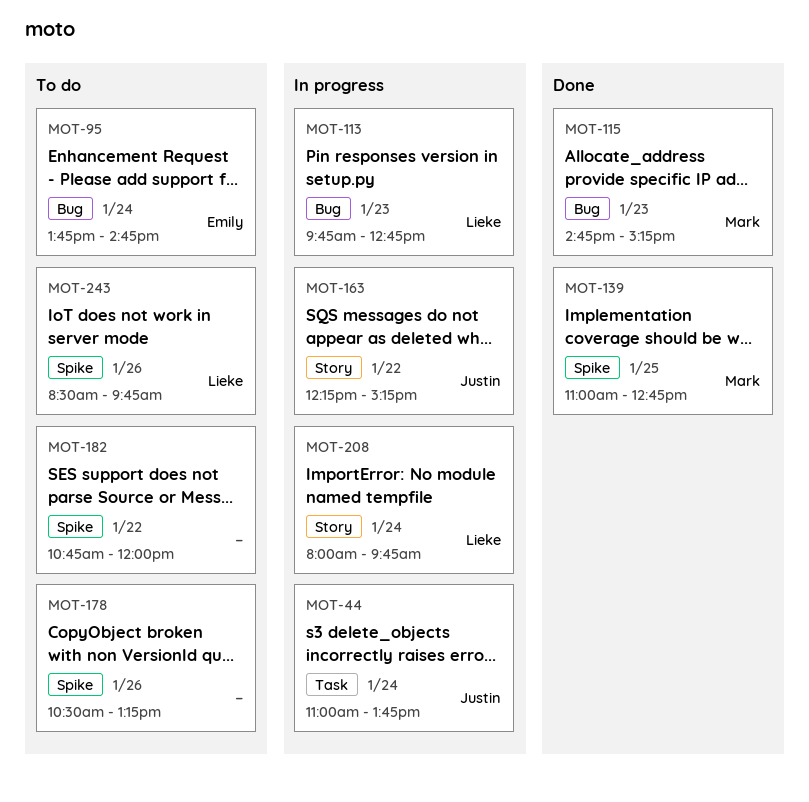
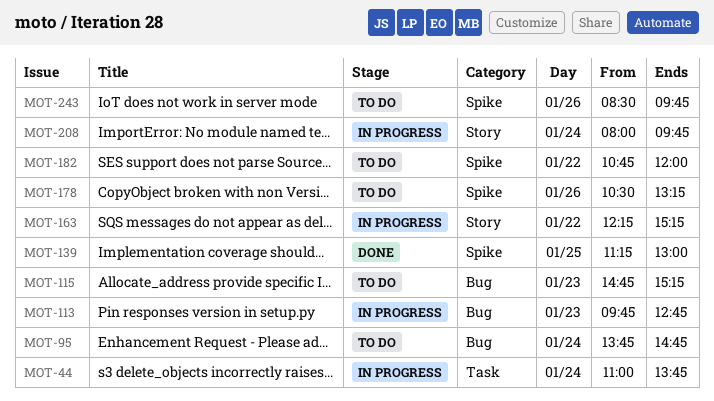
MOT-115, status: Done -> To do
MOT-139, begins: 11:00 -> 11:15
MOT-139, ends: 12:45 -> 13:00

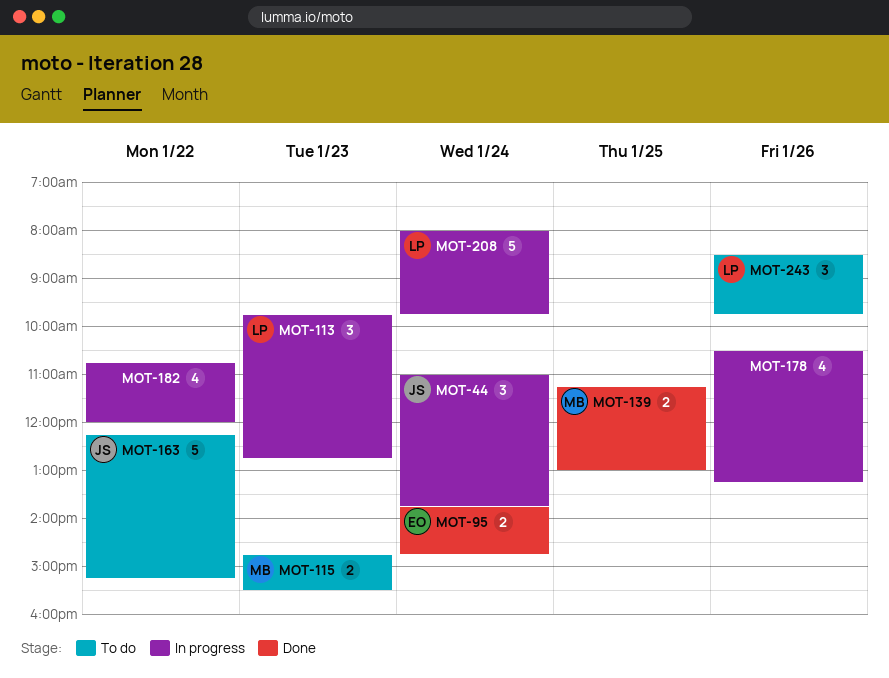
MOT-95, status: To do -> Done
MOT-115, ends: 15:15 -> 15:30
MOT-163, status: In progress -> To do
MOT-178, status: To do -> In progress
MOT-182, status: To do -> In progress

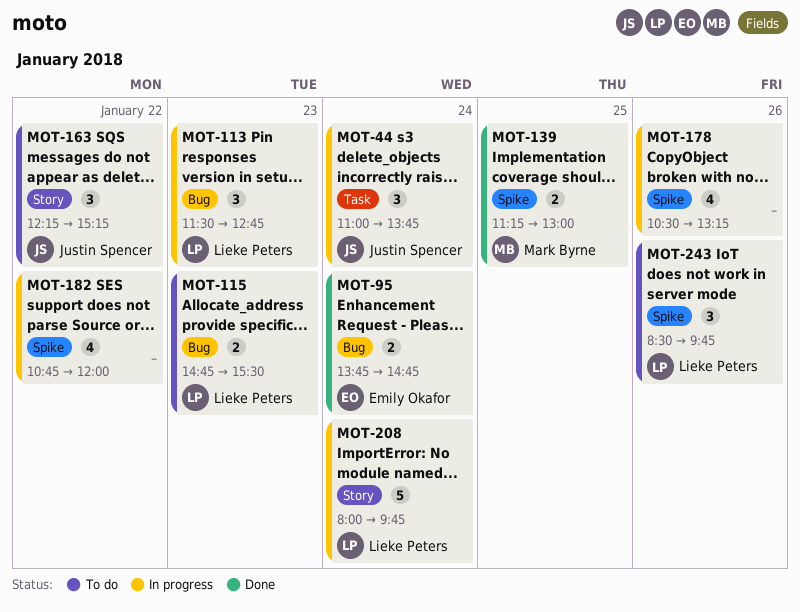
MOT-113, begins: 09:45 -> 11:30
MOT-115, owner: Mark Byrne -> Lieke Peters
MOT-163, estimate: 5 -> 3

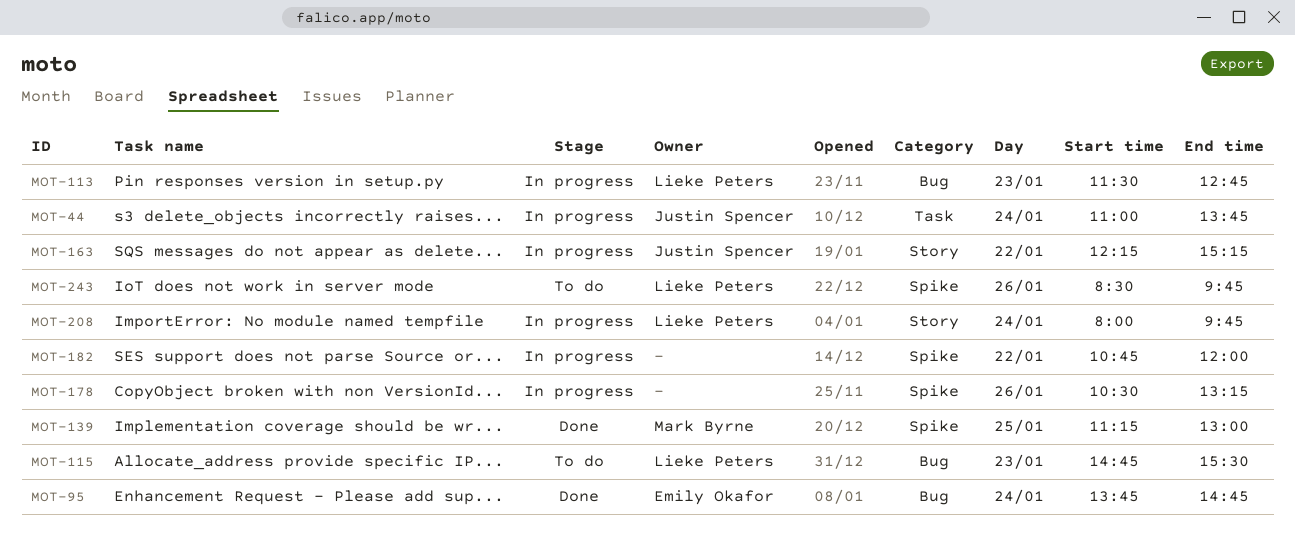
MOT-163, status: To do -> In progress

